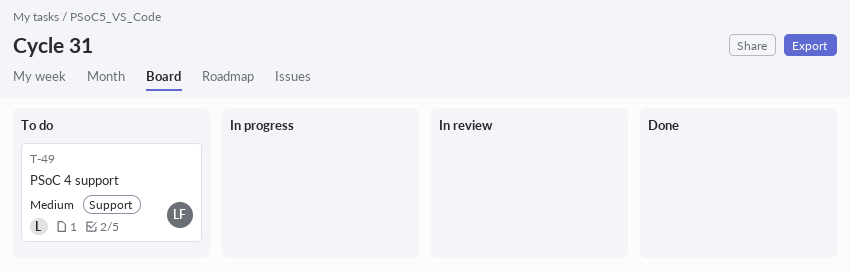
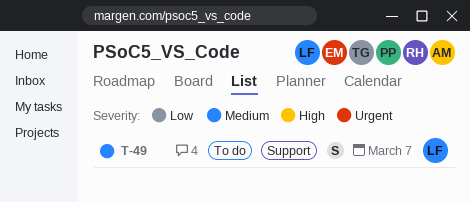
T-49, estimate: L -> S

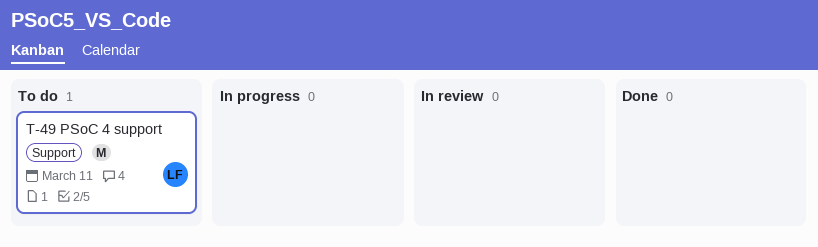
T-49, estimate: S -> M
T-49, due: Mar 7 -> Mar 11

